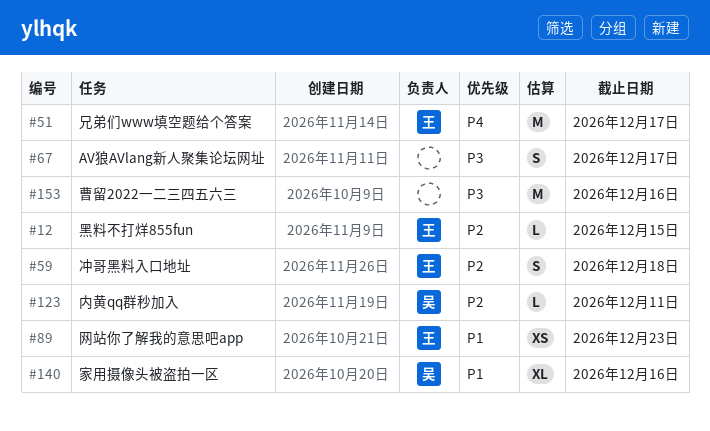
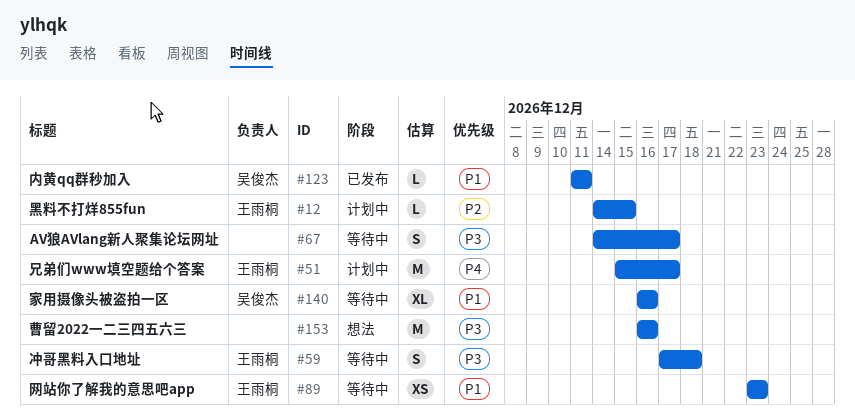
#59, priority: P2 -> P3
#123, priority: P2 -> P1

